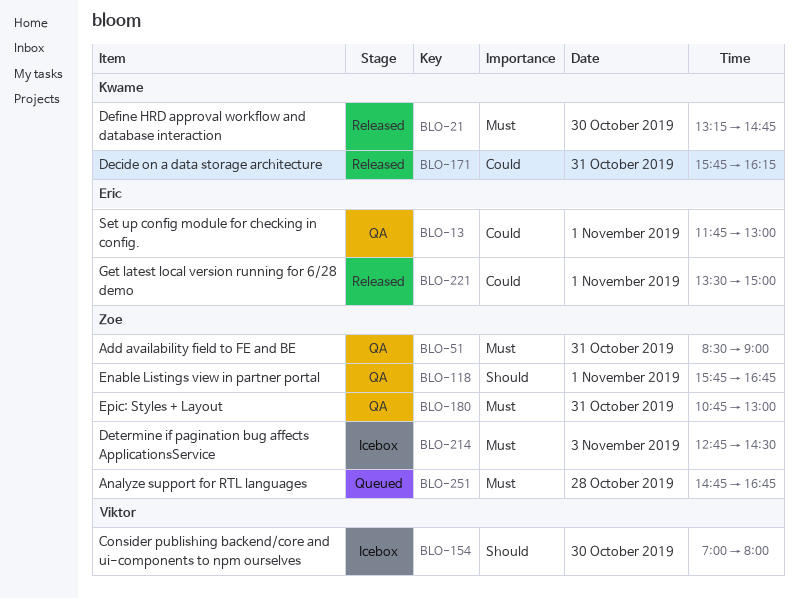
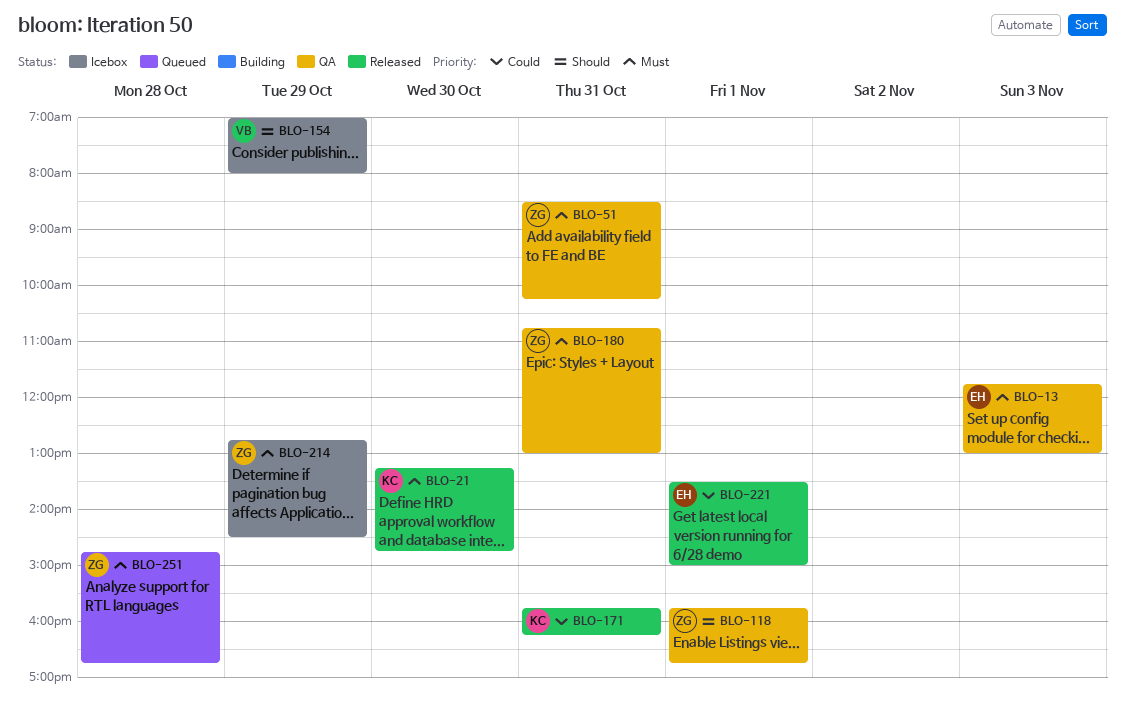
BLO-13, priority: Could -> Must
BLO-13, day: Nov 1 -> Nov 3
BLO-51, ends: 09:00 -> 10:15
BLO-154, day: Oct 30 -> Oct 29
BLO-214, day: Nov 3 -> Oct 29

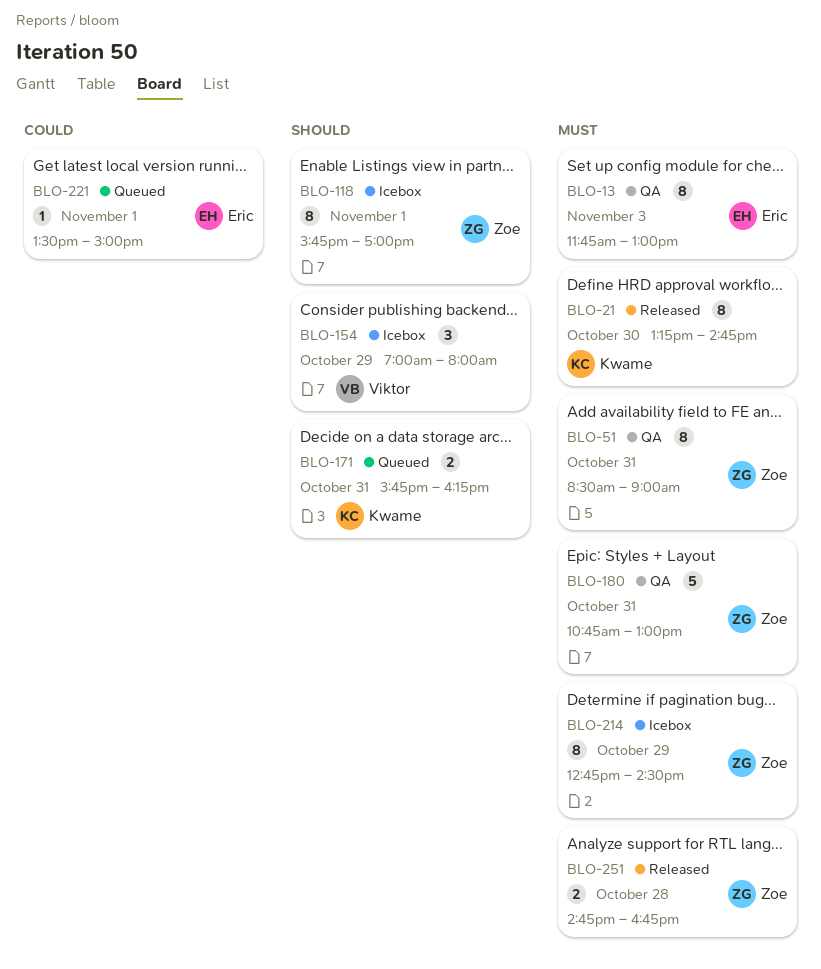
BLO-51, ends: 10:15 -> 09:00
BLO-118, status: QA -> Icebox
BLO-118, ends: 16:45 -> 17:00
BLO-171, status: Released -> Queued
BLO-171, priority: Could -> Should
BLO-221, status: Released -> Queued
BLO-251, status: Queued -> Released

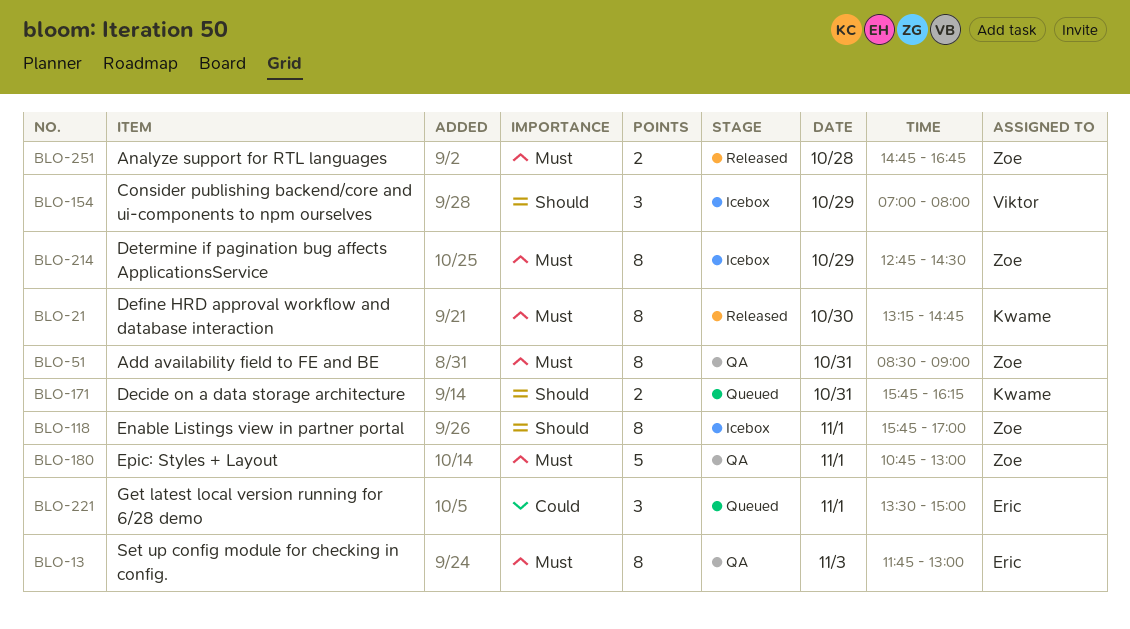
BLO-180, day: Oct 31 -> Nov 1
BLO-221, estimate: 1 -> 3

